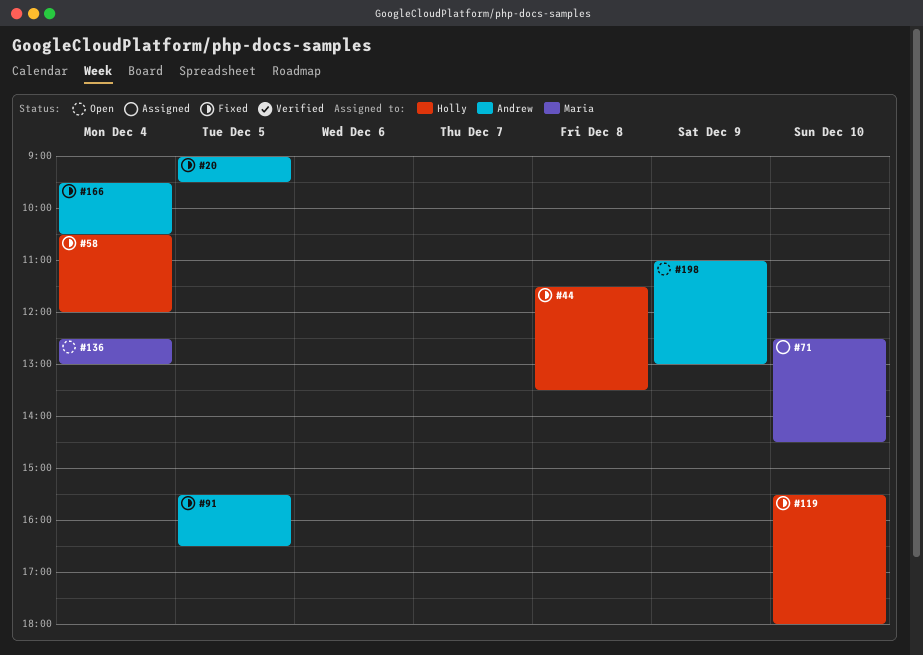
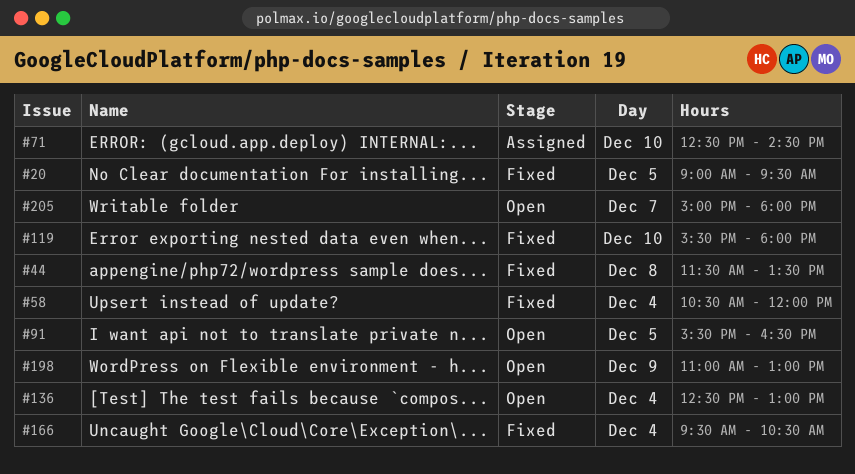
#91, status: Fixed -> Open
#205: none -> present

